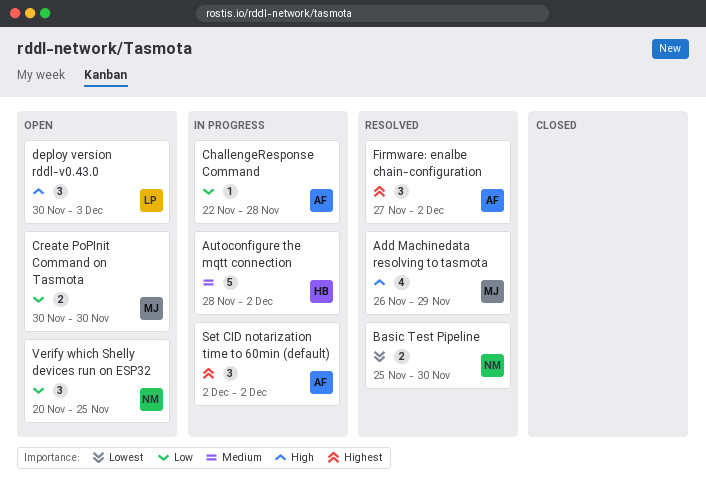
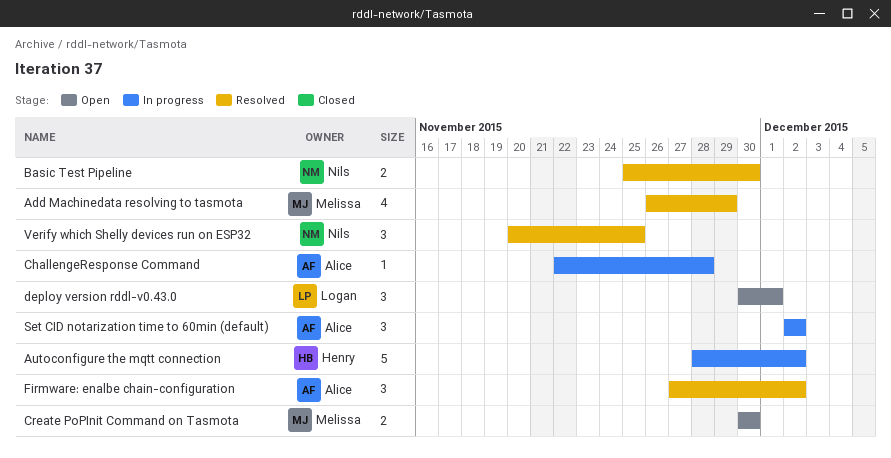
deploy version rddl-v0.43.0, due: Dec 3 -> Dec 1
Verify which Shelly devices run on ESP32, status: Open -> Resolved

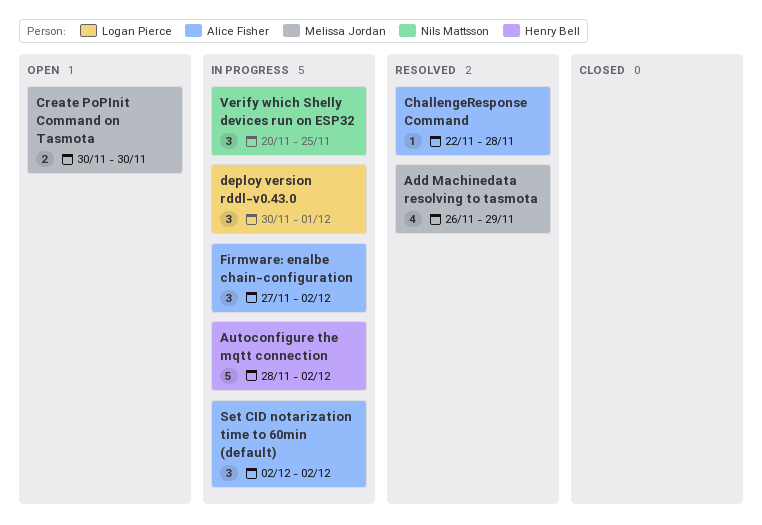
Basic Test Pipeline: present -> none
ChallengeResponse Command, status: In progress -> Resolved
deploy version rddl-v0.43.0, status: Open -> In progress
Firmware: enalbe chain-configuration, status: Resolved -> In progress
Verify which Shelly devices run on ESP32, status: Resolved -> In progress

